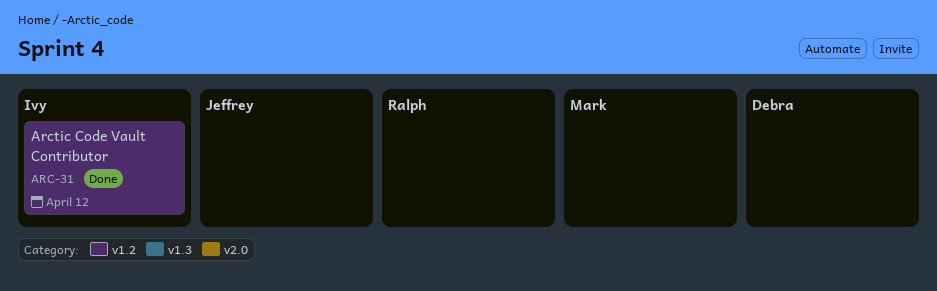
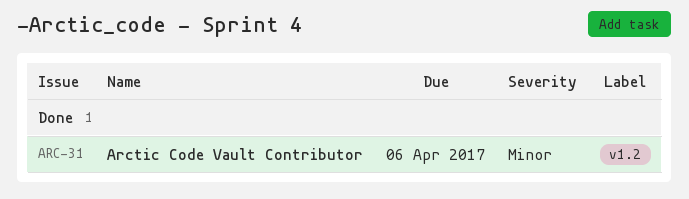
ARC-31, due: Apr 12 -> Apr 6

